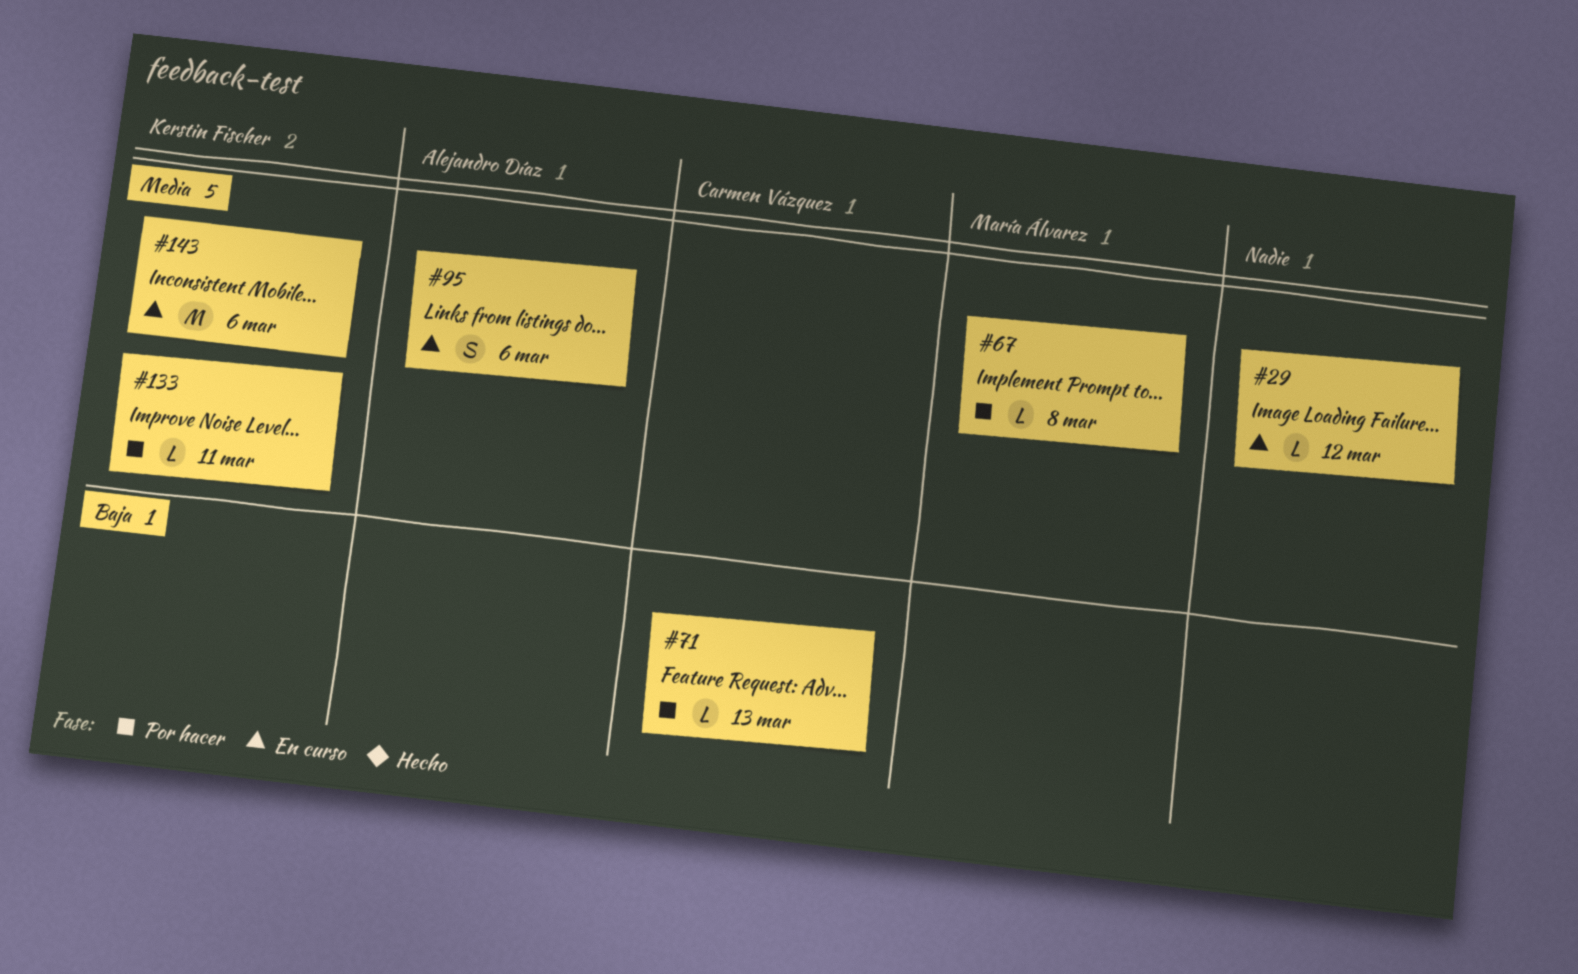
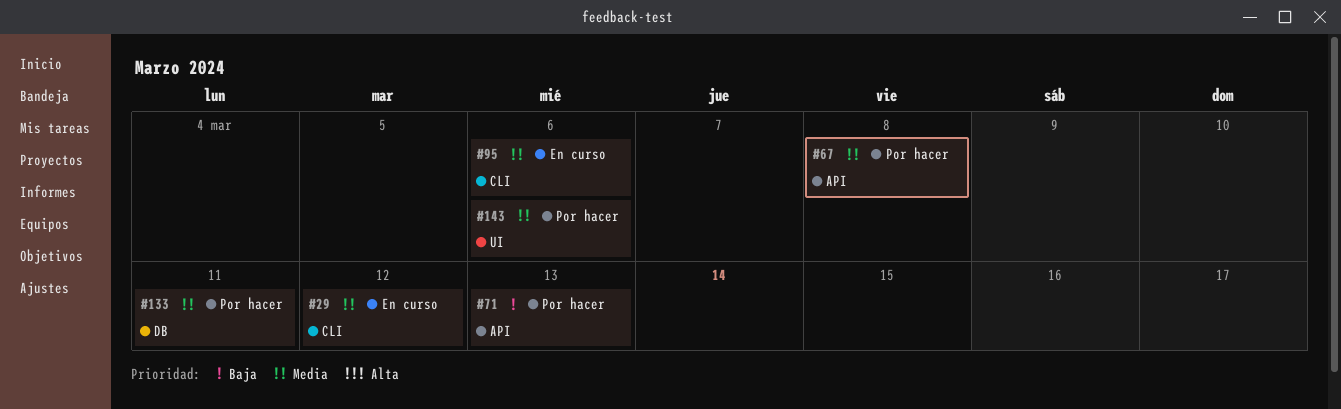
#143, status: En curso -> Por hacer

